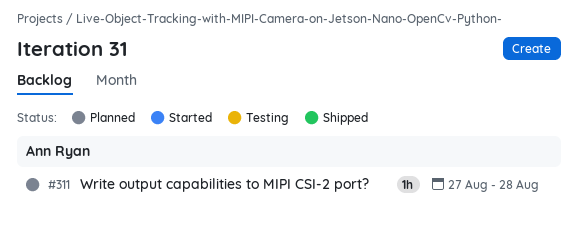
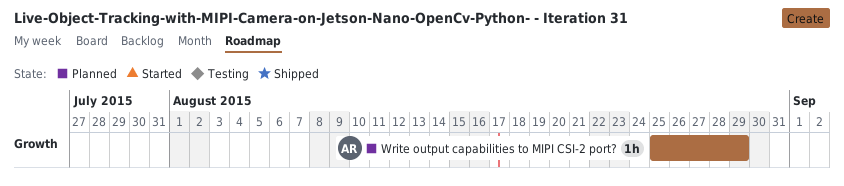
Write output capabilities to MIPI CSI-2 port?, start: Aug 27 -> Aug 25
Write output capabilities to MIPI CSI-2 port?, due: Aug 28 -> Aug 29

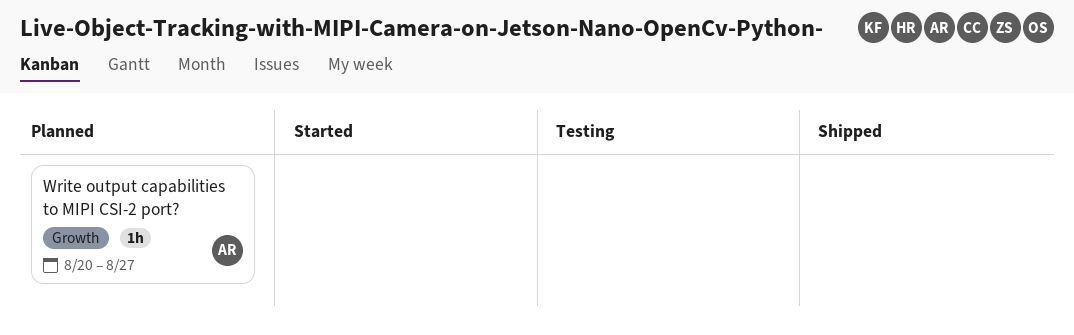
Write output capabilities to MIPI CSI-2 port?, start: Aug 25 -> Aug 20
Write output capabilities to MIPI CSI-2 port?, due: Aug 29 -> Aug 27

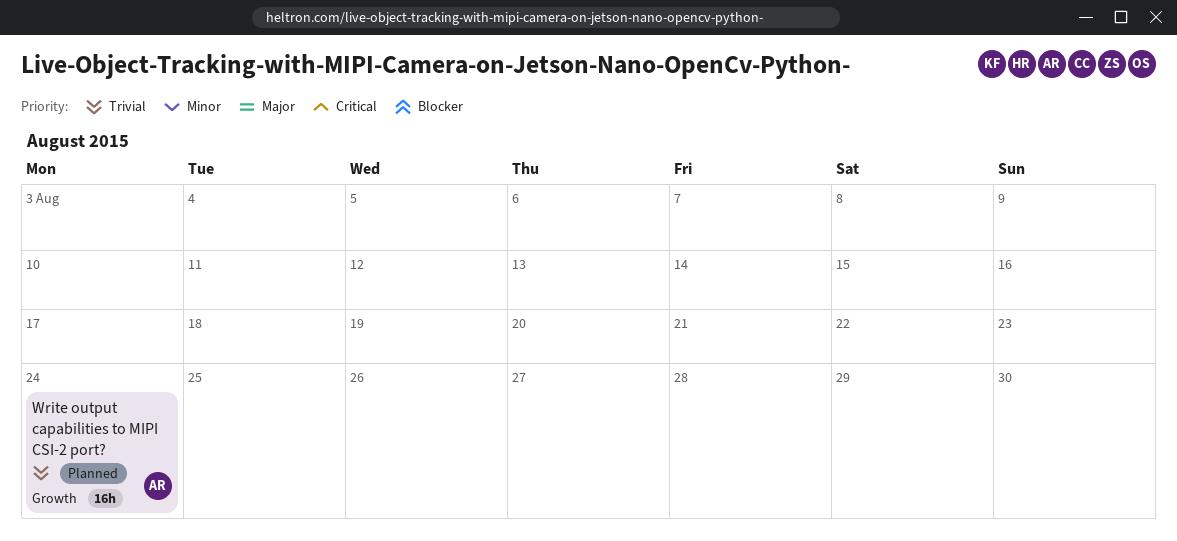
Write output capabilities to MIPI CSI-2 port?, estimate: 1h -> 16h
Write output capabilities to MIPI CSI-2 port?, due: Aug 27 -> Aug 24

